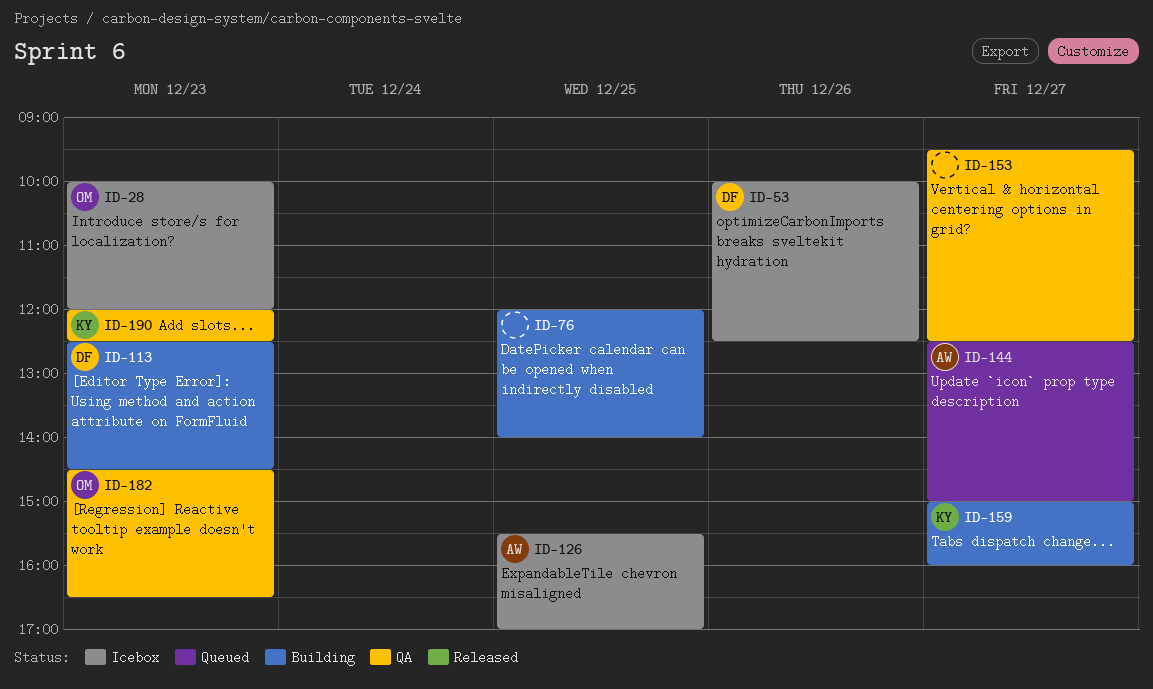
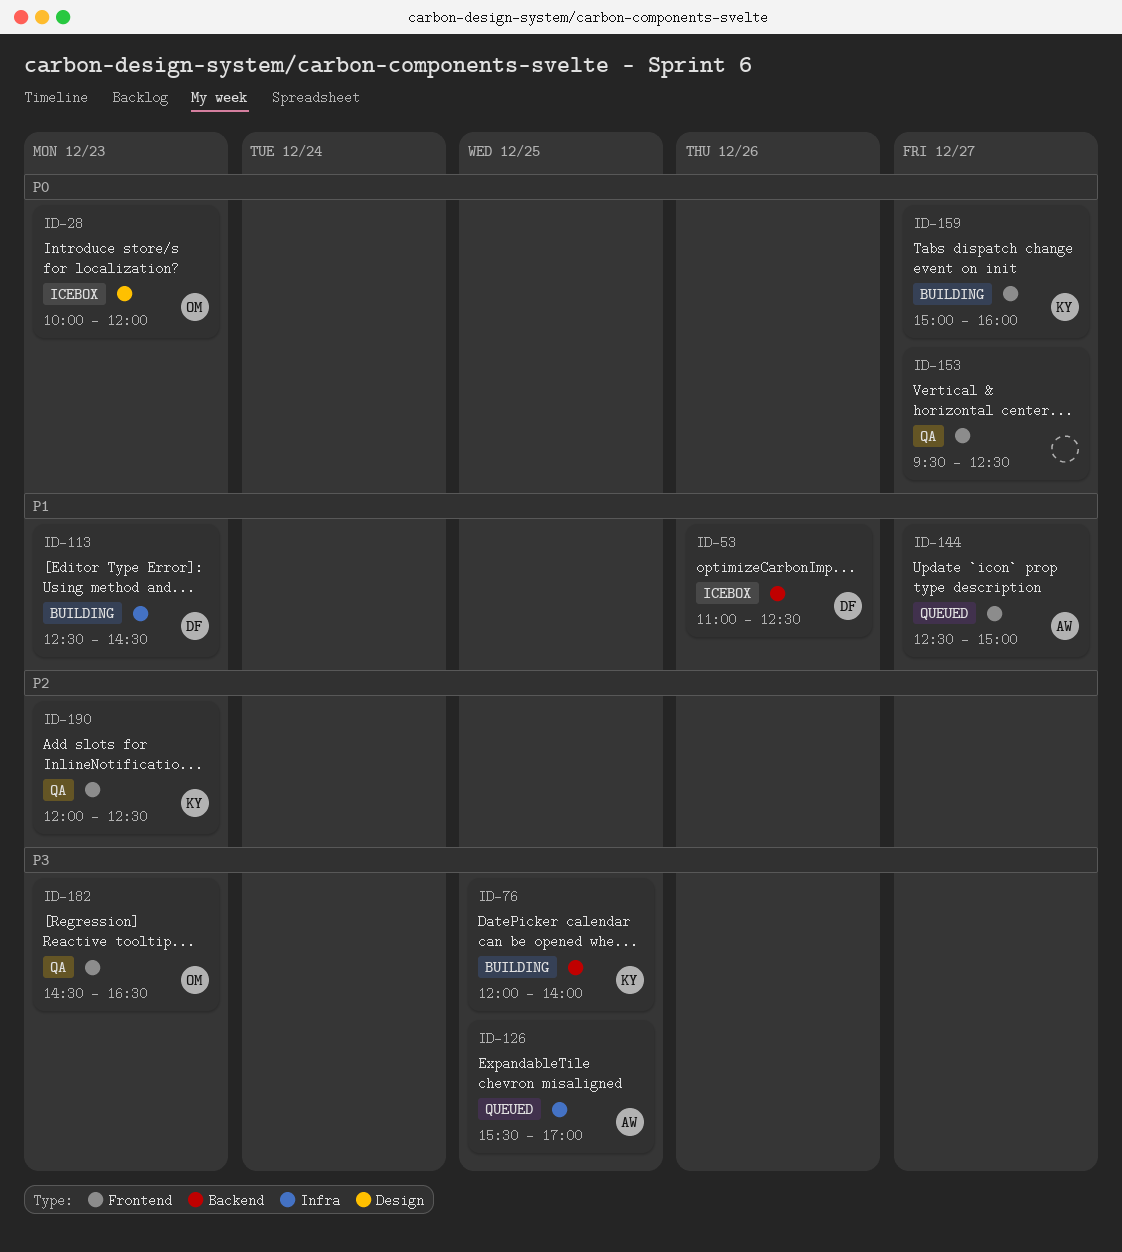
ID-53, begins: 10:00 -> 11:00
ID-76, owner: none -> KY
ID-126, status: Icebox -> Queued

